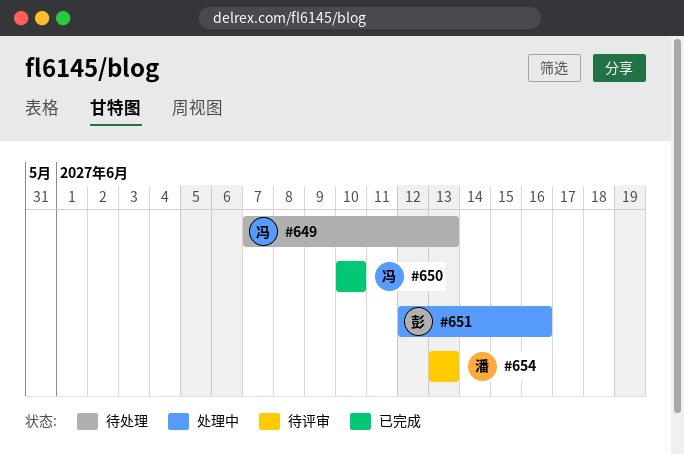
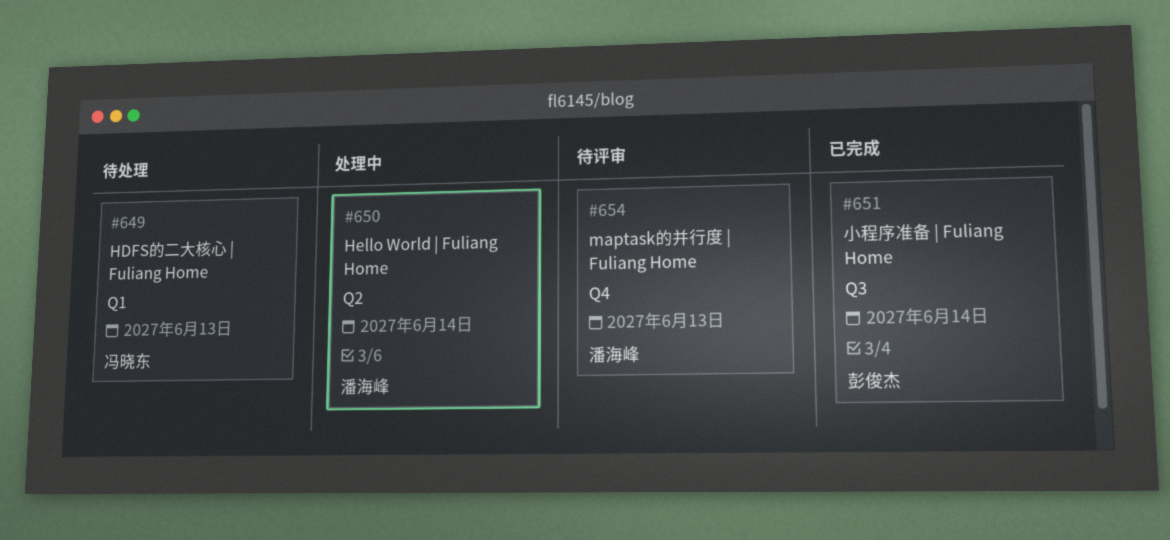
#650, status: 已完成 -> 处理中
#650, owner: 冯晓东 -> 潘海峰
#650, due: Jun 10 -> Jun 14
#651, status: 处理中 -> 已完成
#651, due: Jun 16 -> Jun 14

